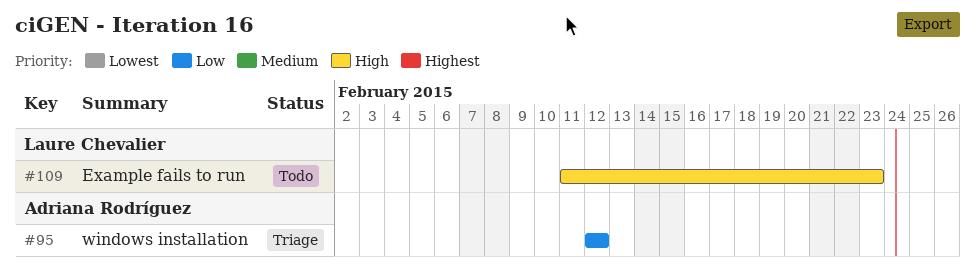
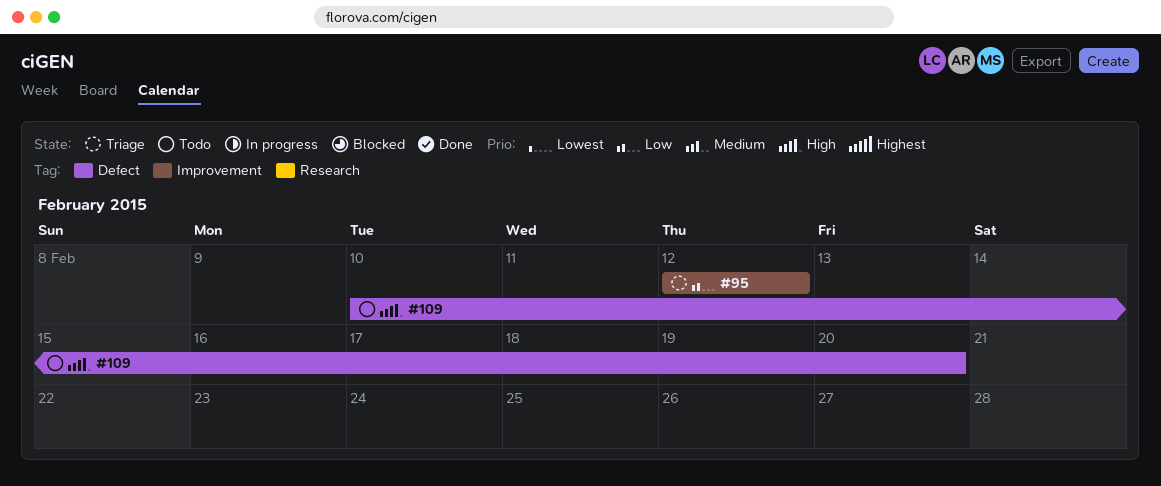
#109, start: Feb 11 -> Feb 10
#109, due: Feb 23 -> Feb 20

